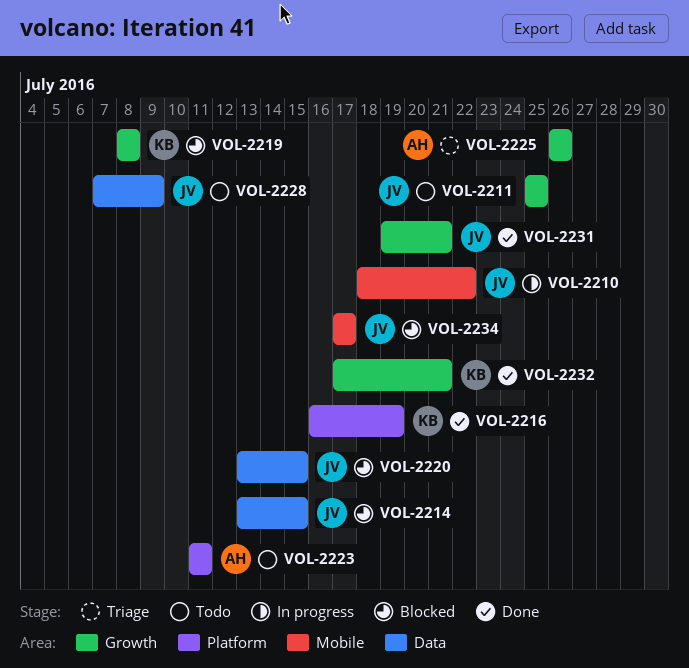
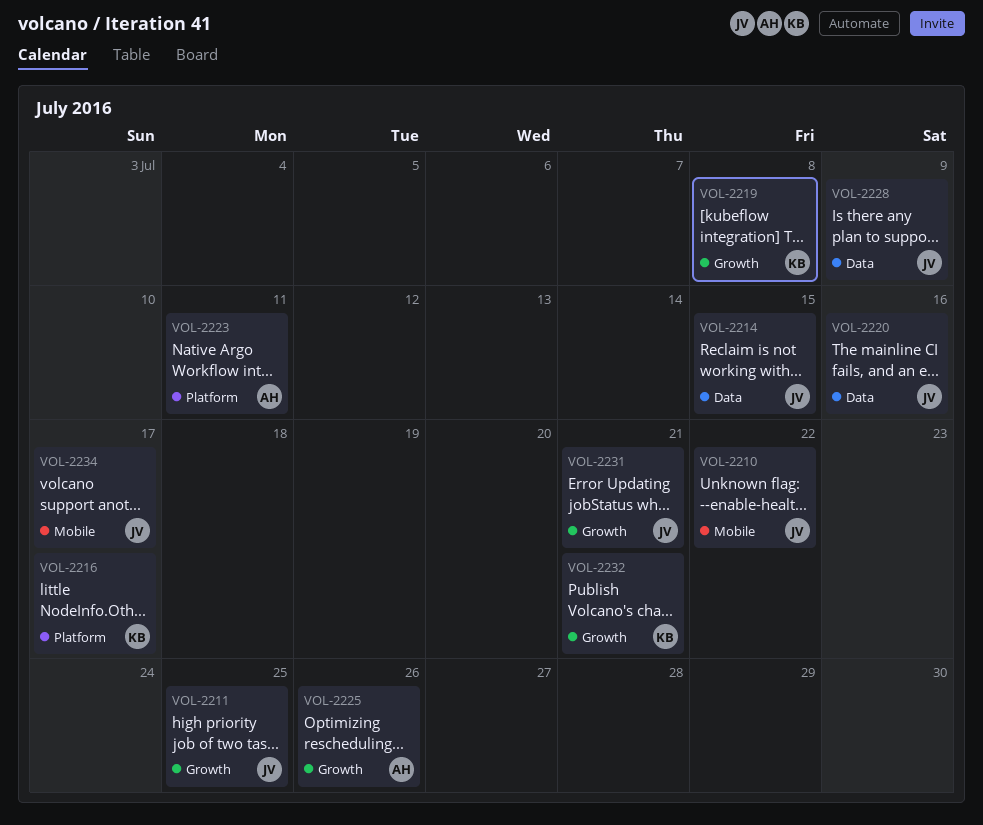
VOL-2216, due: Jul 19 -> Jul 17
VOL-2220, due: Jul 15 -> Jul 16

